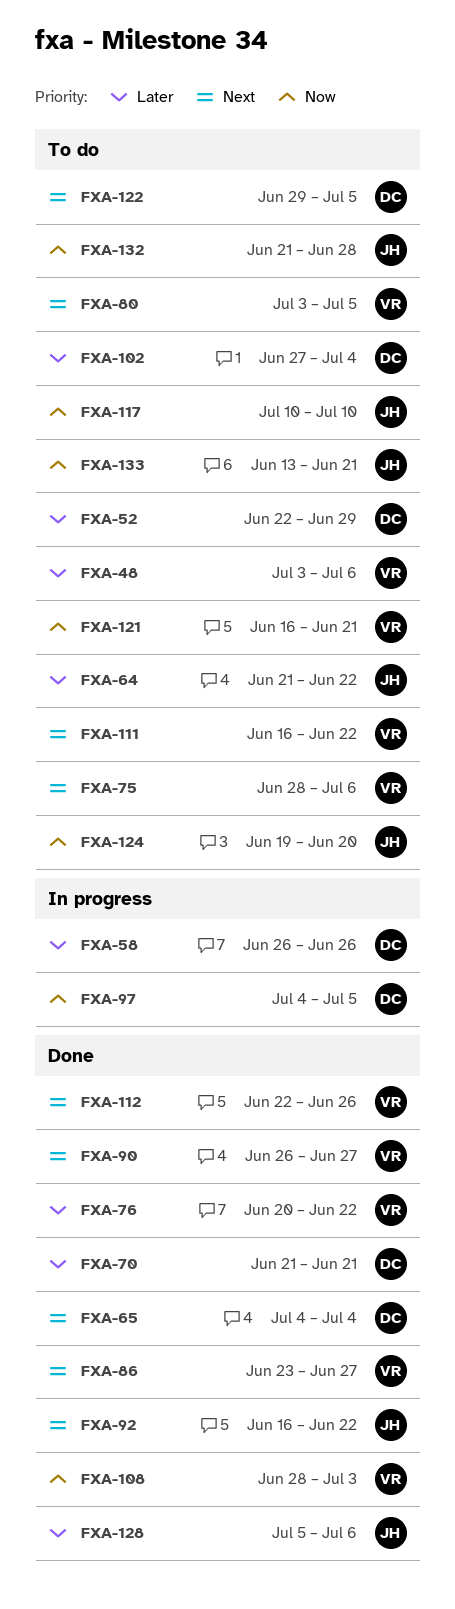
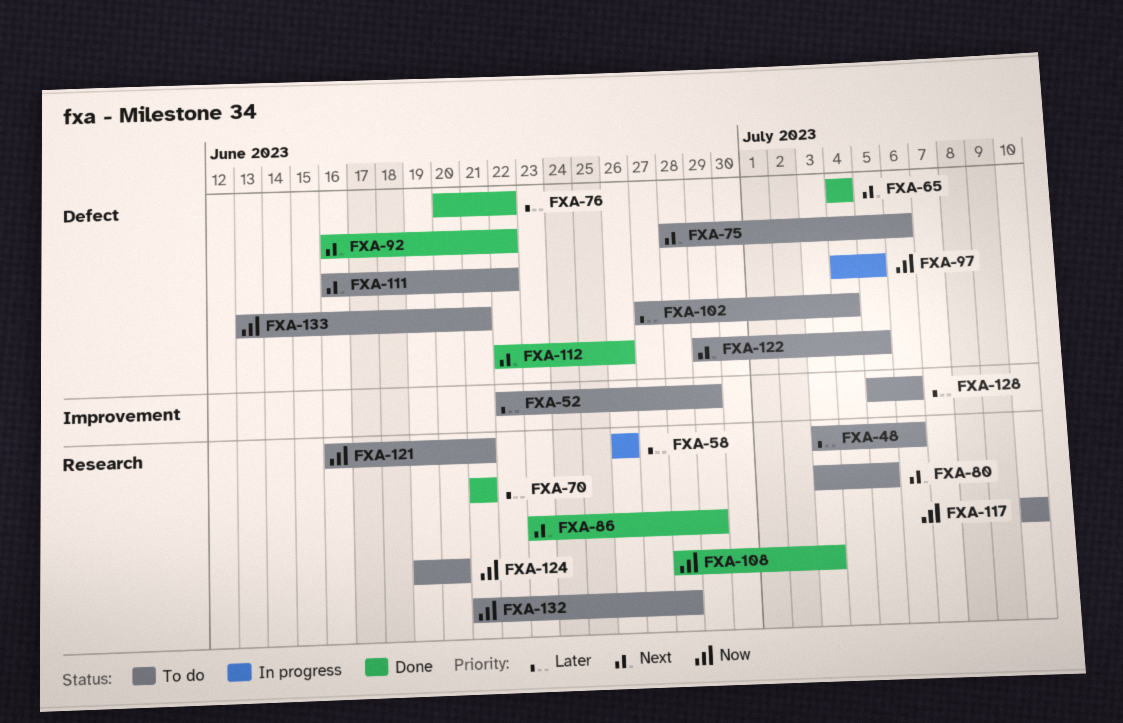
FXA-64: present -> none
FXA-86, due: Jun 27 -> Jun 29
FXA-90: present -> none
FXA-128, status: Done -> To do

